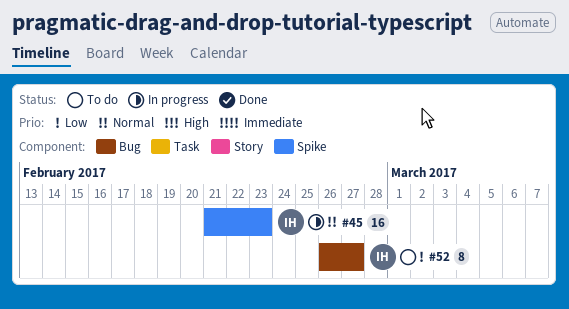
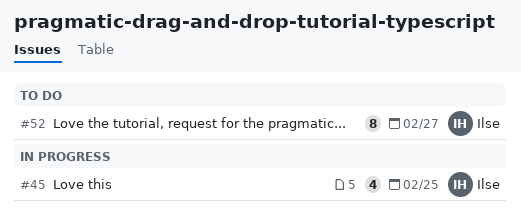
#45, estimate: 16 -> 4
#45, due: Feb 23 -> Feb 25

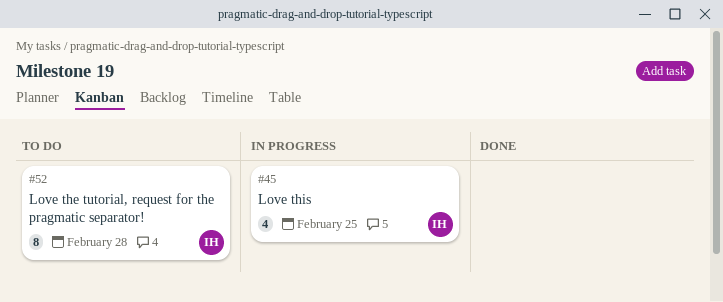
#52, due: Feb 27 -> Feb 28

